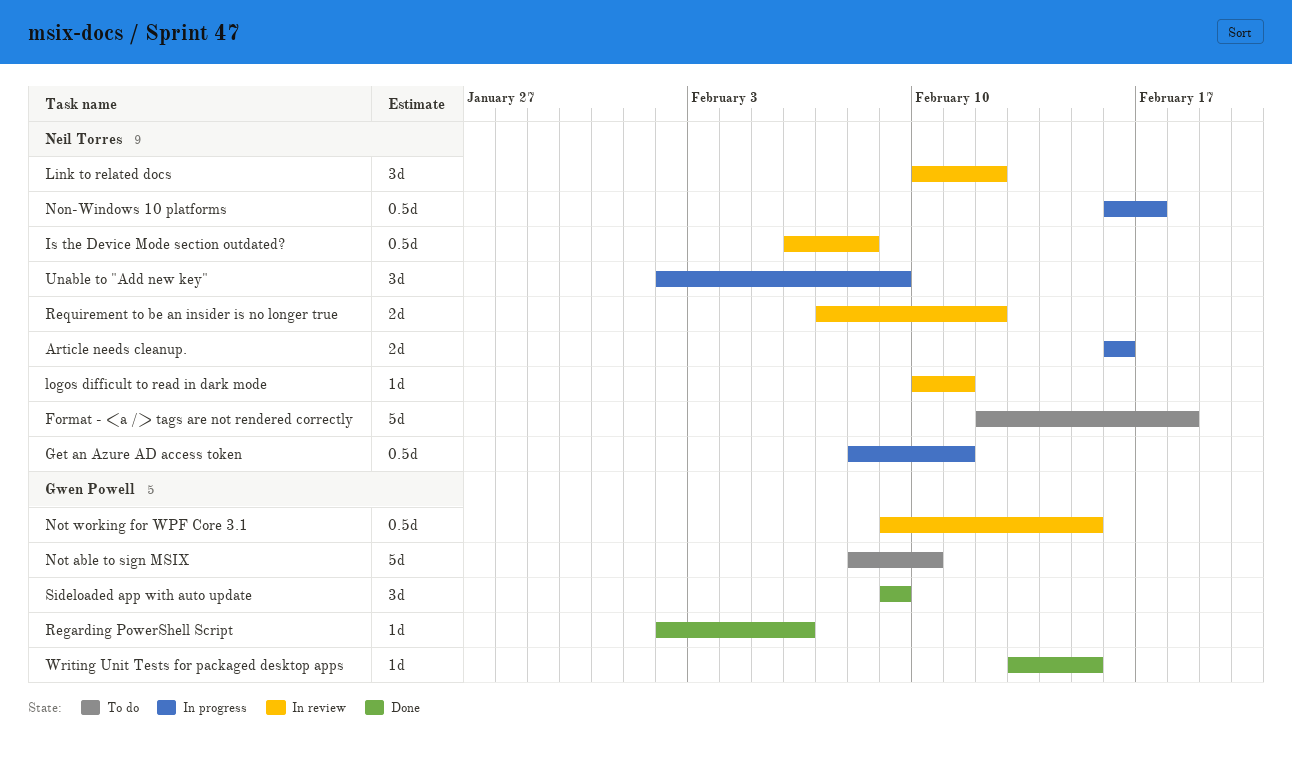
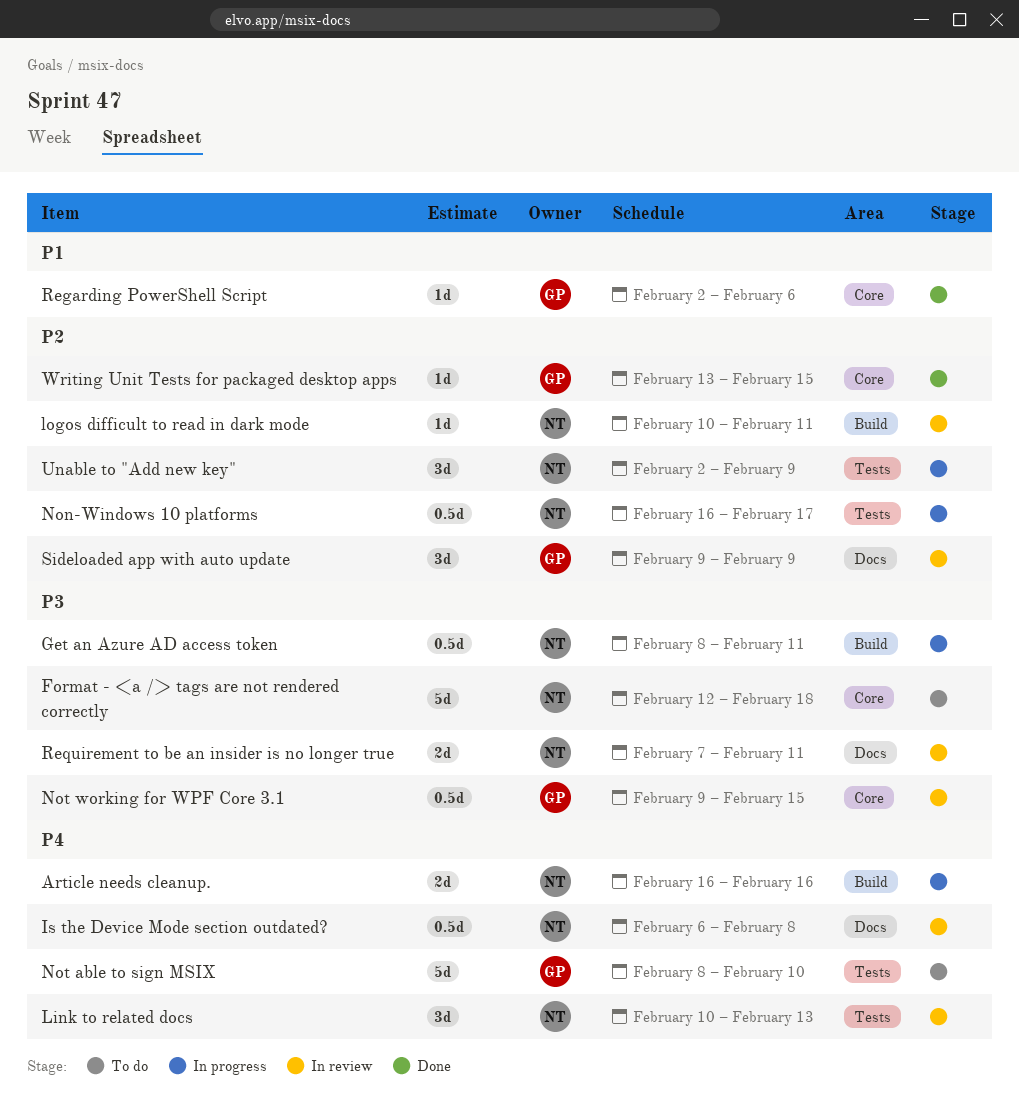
Link to related docs, due: Feb 12 -> Feb 13
Requirement to be an insider is no longer true, due: Feb 12 -> Feb 11
Sideloaded app with auto update, status: Done -> In review

